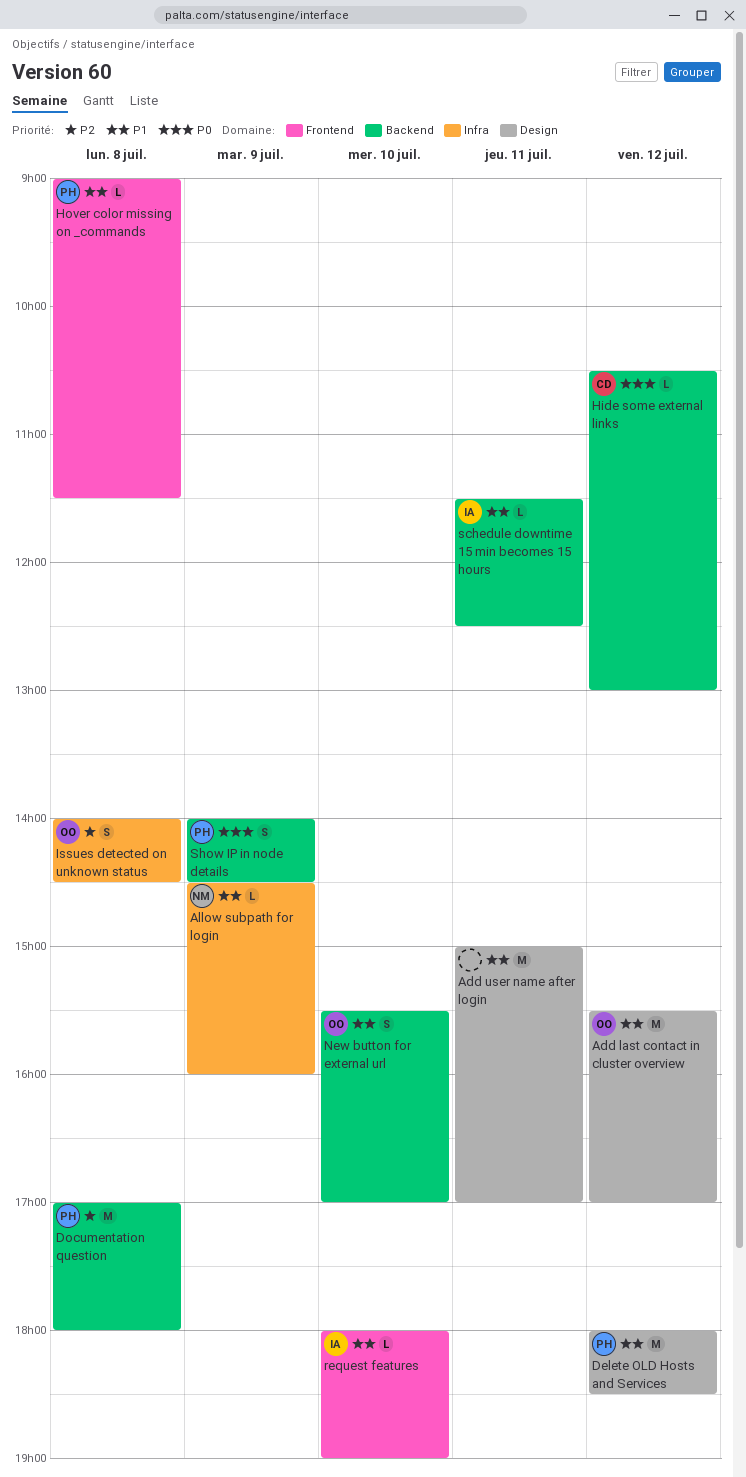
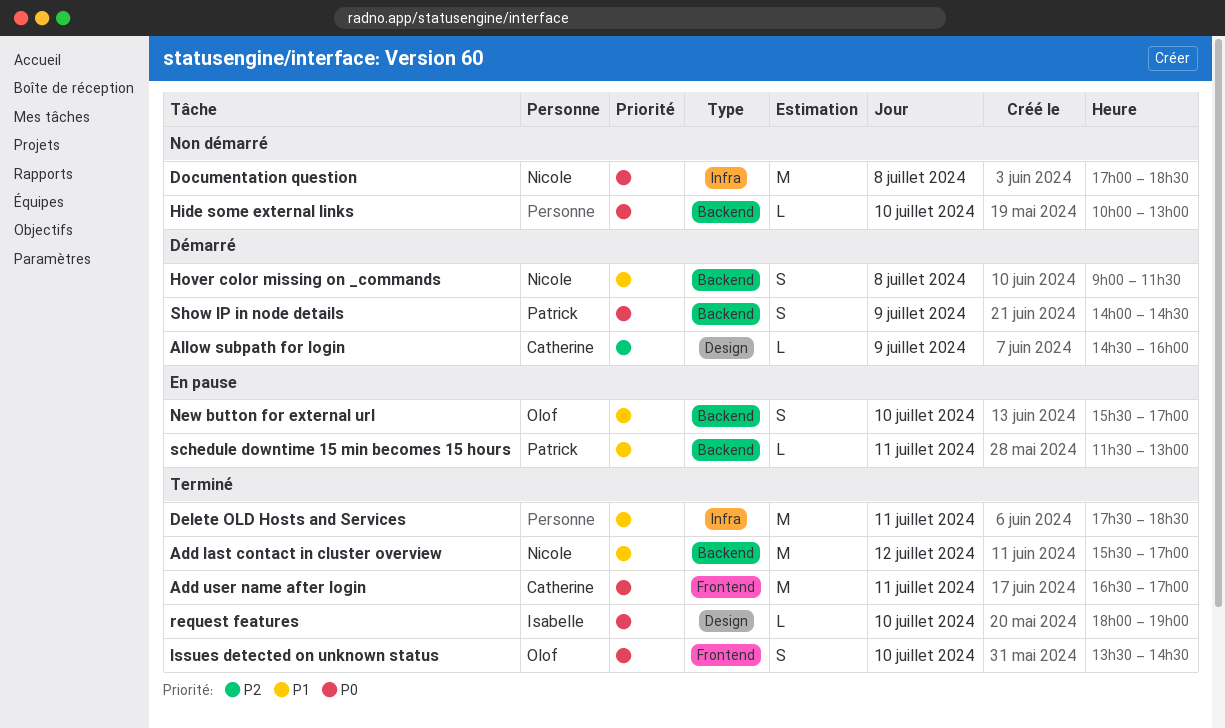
Add last contact in cluster overview, owner: Olof -> Nicole
Add last contact in cluster overview, label: Design -> Backend
Add user name after login, owner: none -> Catherine
Add user name after login, priority: P1 -> P0
Add user name after login, label: Design -> Frontend
Add user name after login, begins: 15:00 -> 16:30
Allow subpath for login, owner: Nicole -> Catherine
Allow subpath for login, priority: P1 -> P2
Allow subpath for login, label: Infra -> Design
Delete OLD Hosts and Services, owner: Patrick -> none
Delete OLD Hosts and Services, label: Design -> Infra
Delete OLD Hosts and Services, day: Jul 12 -> Jul 11
Delete OLD Hosts and Services, begins: 18:00 -> 17:30
Documentation question, owner: Patrick -> Nicole
Documentation question, priority: P2 -> P0
Documentation question, label: Backend -> Infra
Documentation question, ends: 18:00 -> 18:30
Hide some external links, owner: Catherine -> none
Hide some external links, day: Jul 12 -> Jul 10
Hide some external links, begins: 10:30 -> 10:00
Hover color missing on _commands, owner: Patrick -> Nicole
Hover color missing on _commands, label: Frontend -> Backend
Hover color missing on _commands, estimate: L -> S
Issues detected on unknown status, priority: P2 -> P0
Issues detected on unknown status, label: Infra -> Frontend
Issues detected on unknown status, day: Jul 8 -> Jul 10
Issues detected on unknown status, begins: 14:00 -> 13:30
request features, priority: P1 -> P0
request features, label: Frontend -> Design
schedule downtime 15 min becomes 15 hours, owner: Isabelle -> Patrick
schedule downtime 15 min becomes 15 hours, ends: 12:30 -> 13:00

